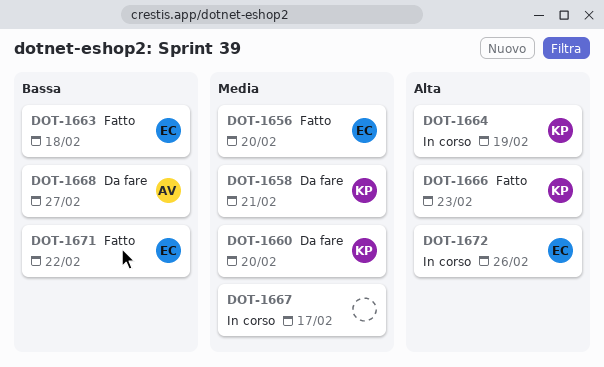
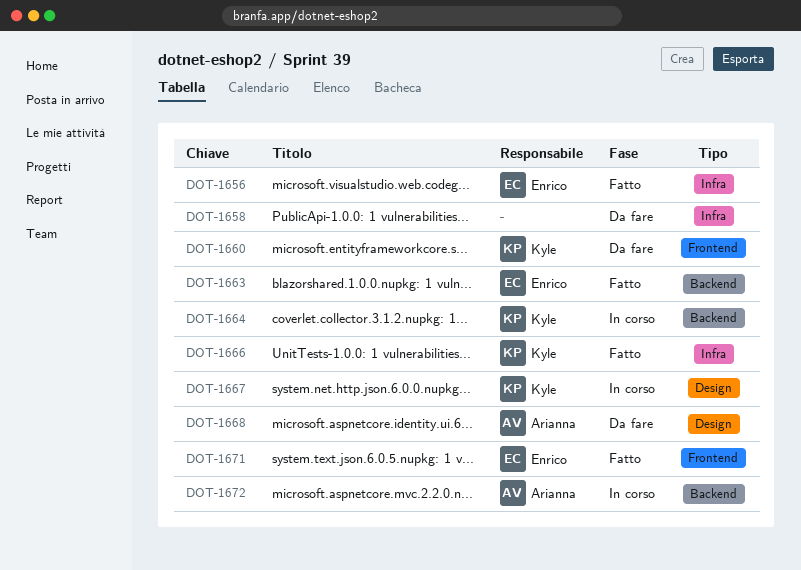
DOT-1658, owner: Kyle -> none
DOT-1667, owner: none -> Kyle
DOT-1672, owner: Enrico -> Arianna

